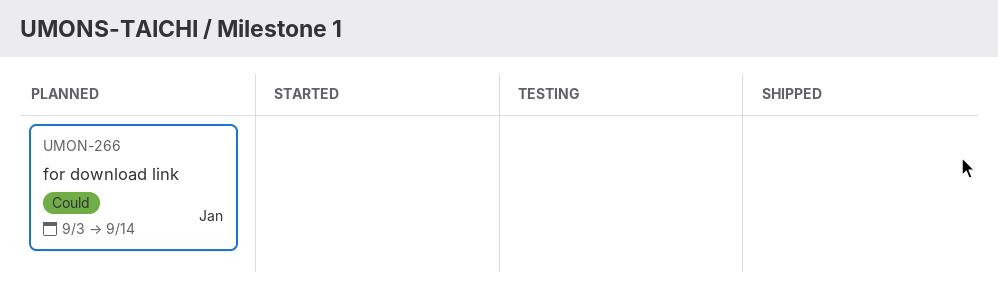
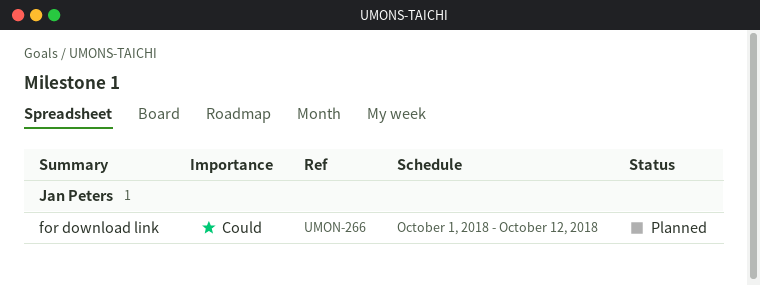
UMON-266, start: Sep 3 -> Oct 1
UMON-266, due: Sep 14 -> Oct 12

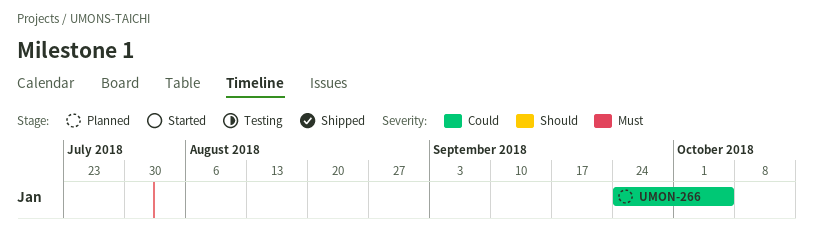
UMON-266, start: Oct 1 -> Sep 24
UMON-266, due: Oct 12 -> Oct 5

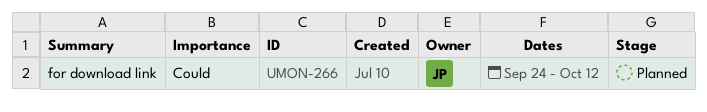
UMON-266, due: Oct 5 -> Oct 12

